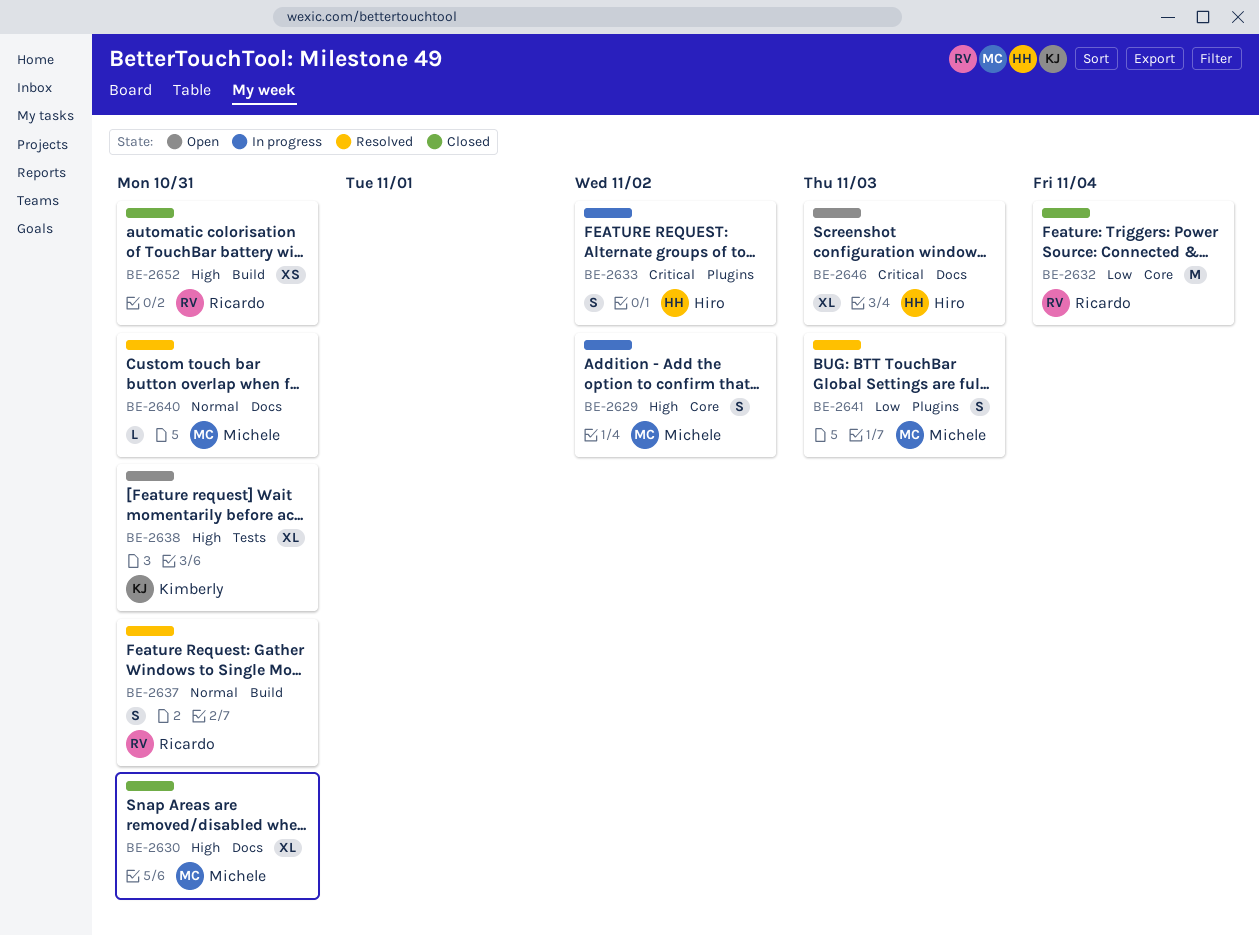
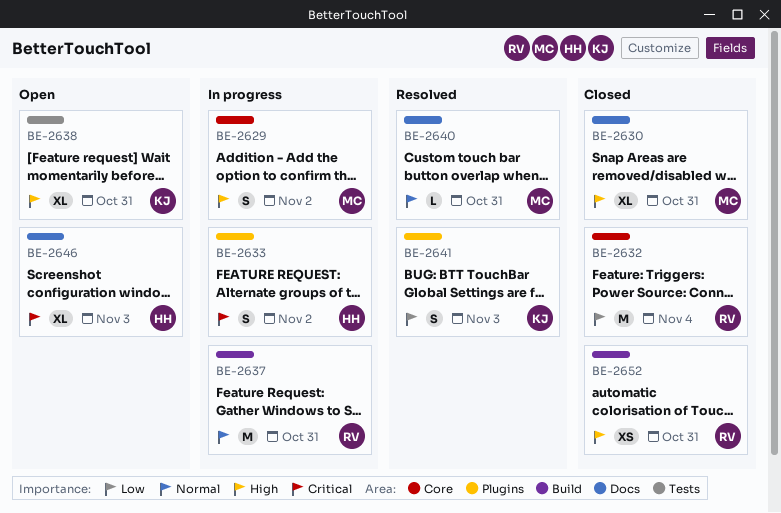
BE-2637, status: Resolved -> In progress
BE-2637, estimate: S -> M
BE-2641, owner: Michele -> Kimberly

